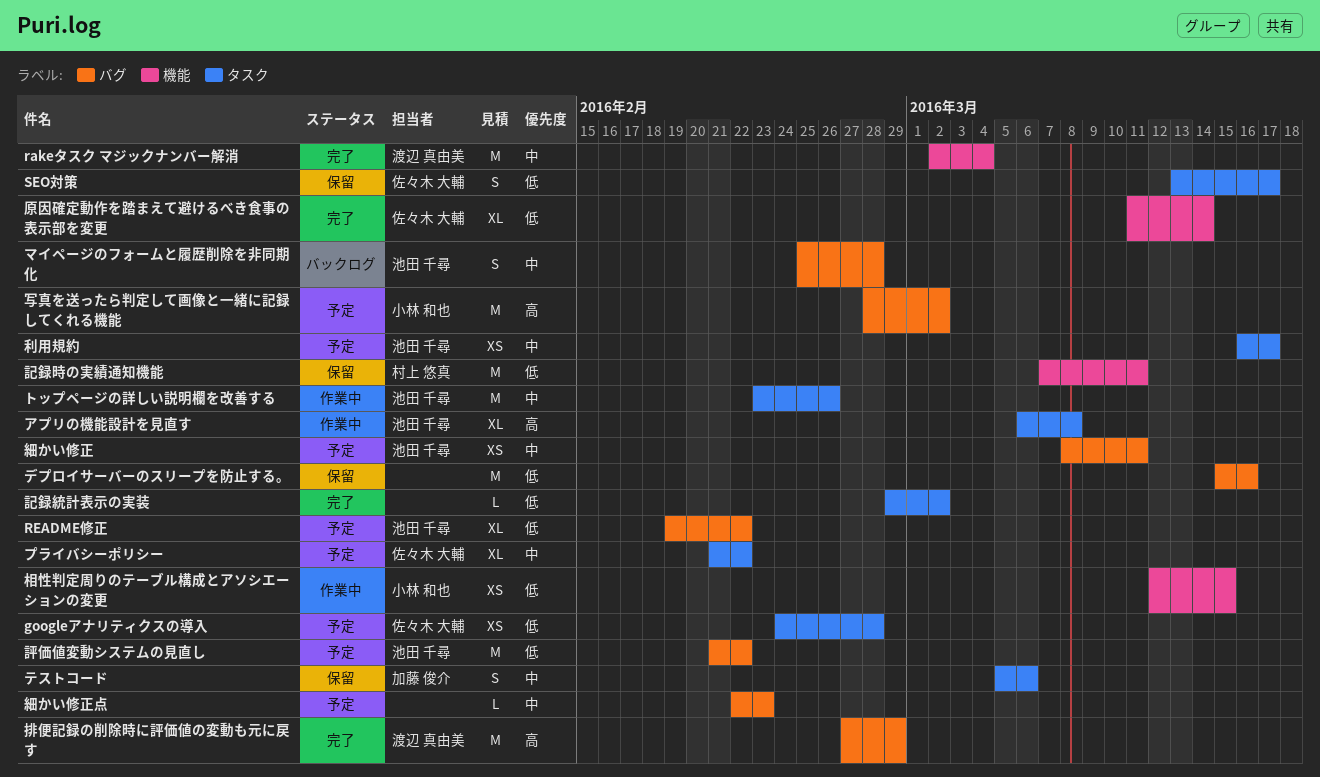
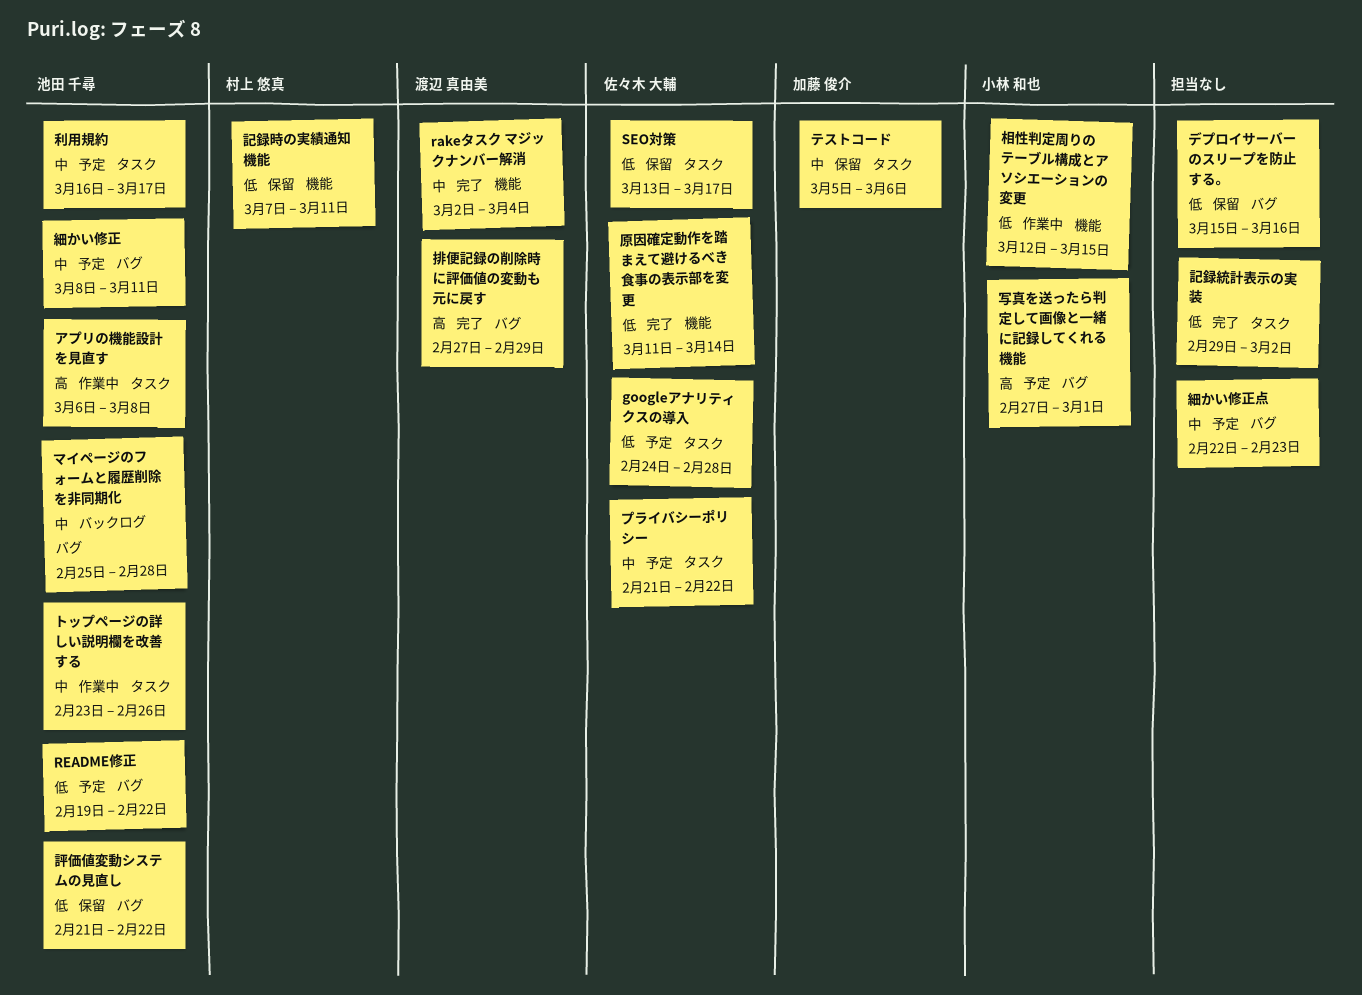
写真を送ったら判定して画像と一緒に記録してくれる機能, start: Feb 28 -> Feb 27
写真を送ったら判定して画像と一緒に記録してくれる機能, due: Mar 2 -> Mar 1
評価値変動システムの見直し, status: 予定 -> 保留

